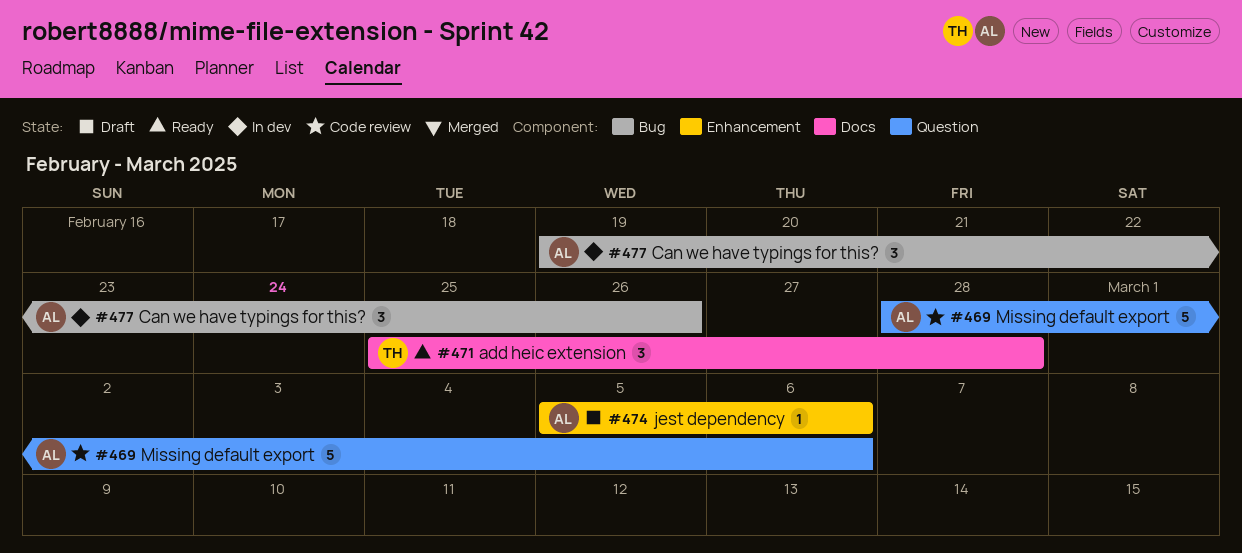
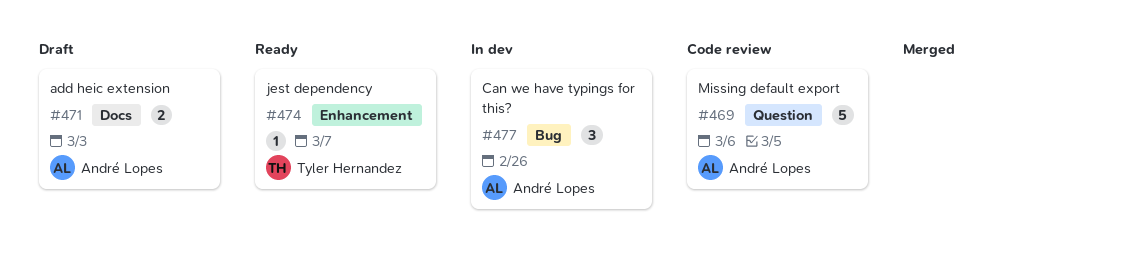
#471, status: Ready -> Draft
#471, owner: Tyler Hernandez -> André Lopes
#471, estimate: 3 -> 2
#471, due: Feb 28 -> Mar 3
#474, status: Draft -> Ready
#474, owner: André Lopes -> Tyler Hernandez
#474, due: Mar 6 -> Mar 7

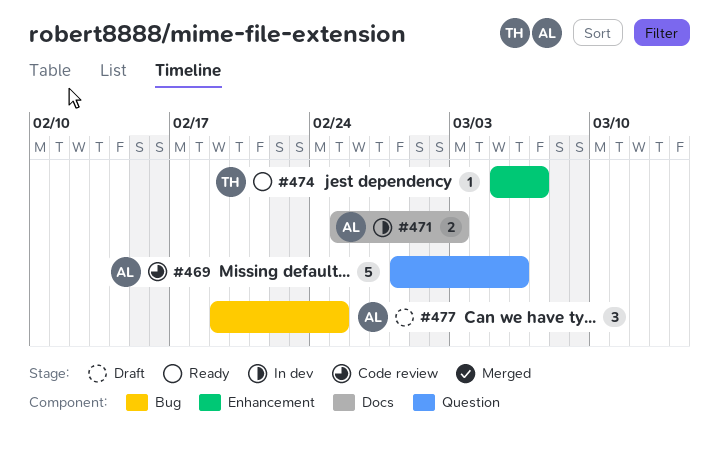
#471, status: Draft -> In dev
#477, status: In dev -> Draft
#477, due: Feb 26 -> Feb 25

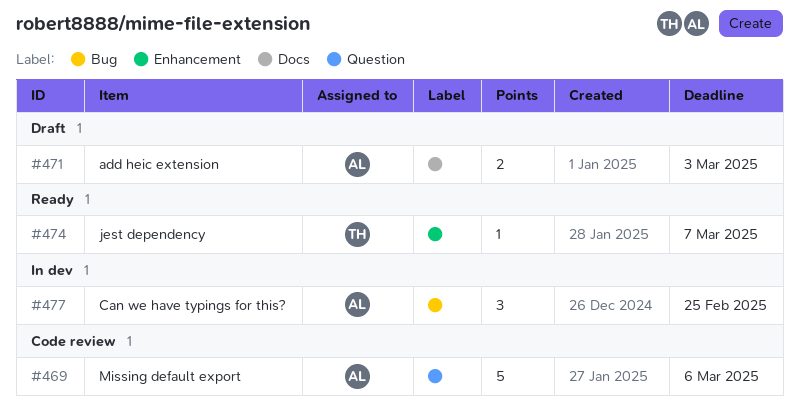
#471, status: In dev -> Draft
#477, status: Draft -> In dev

